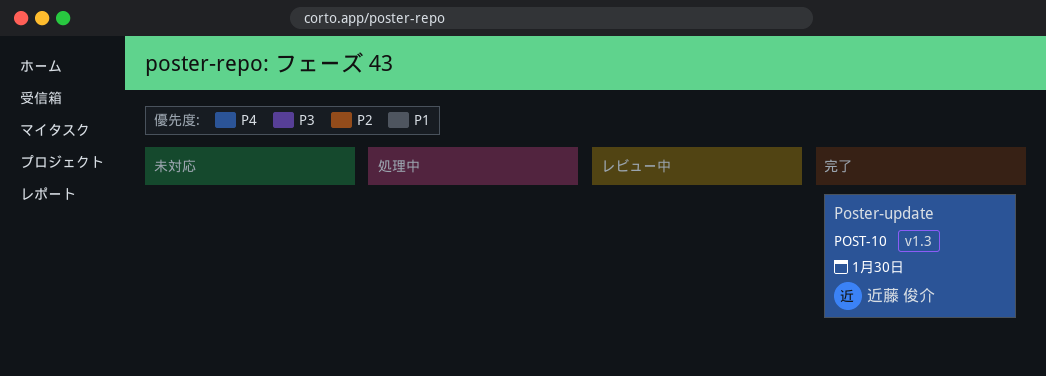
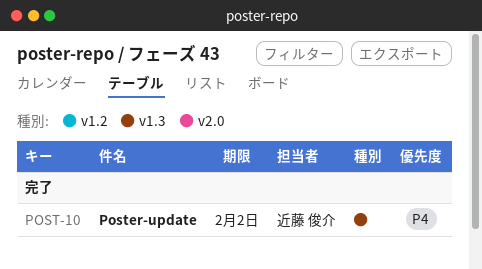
POST-10, due: Jan 30 -> Feb 2

